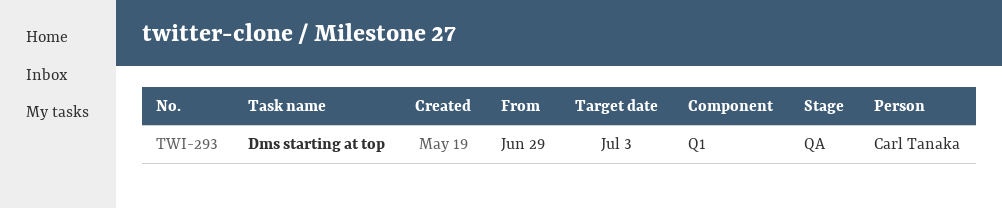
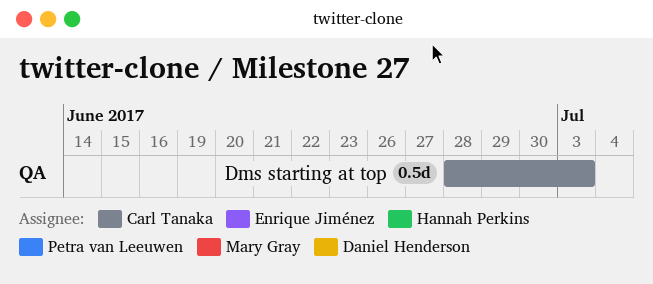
Dms starting at top, start: Jun 29 -> Jun 28

